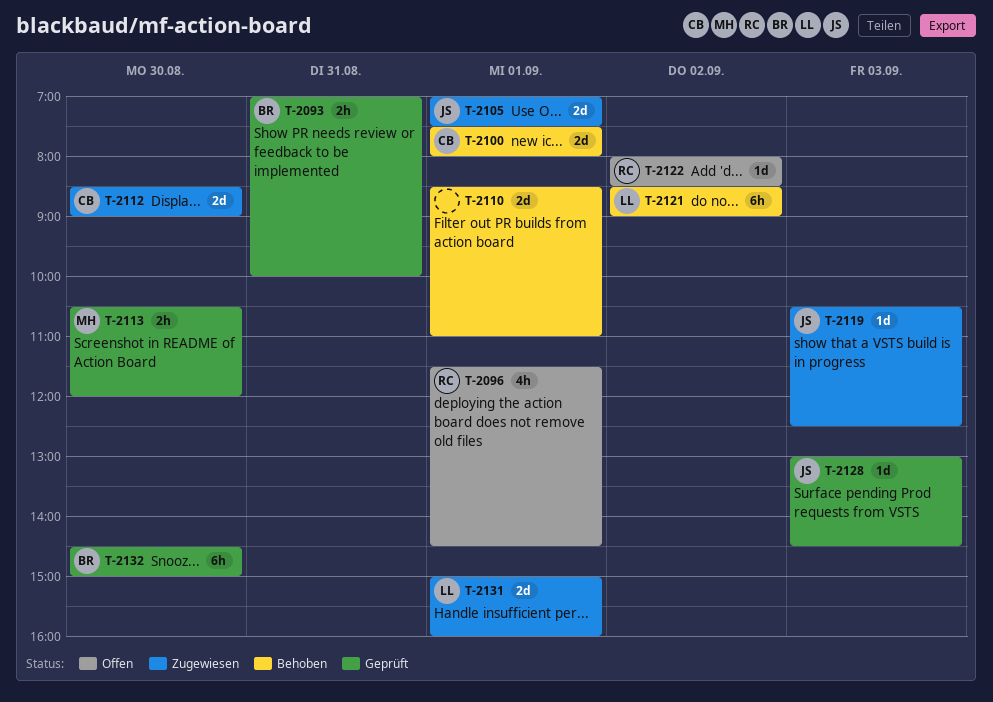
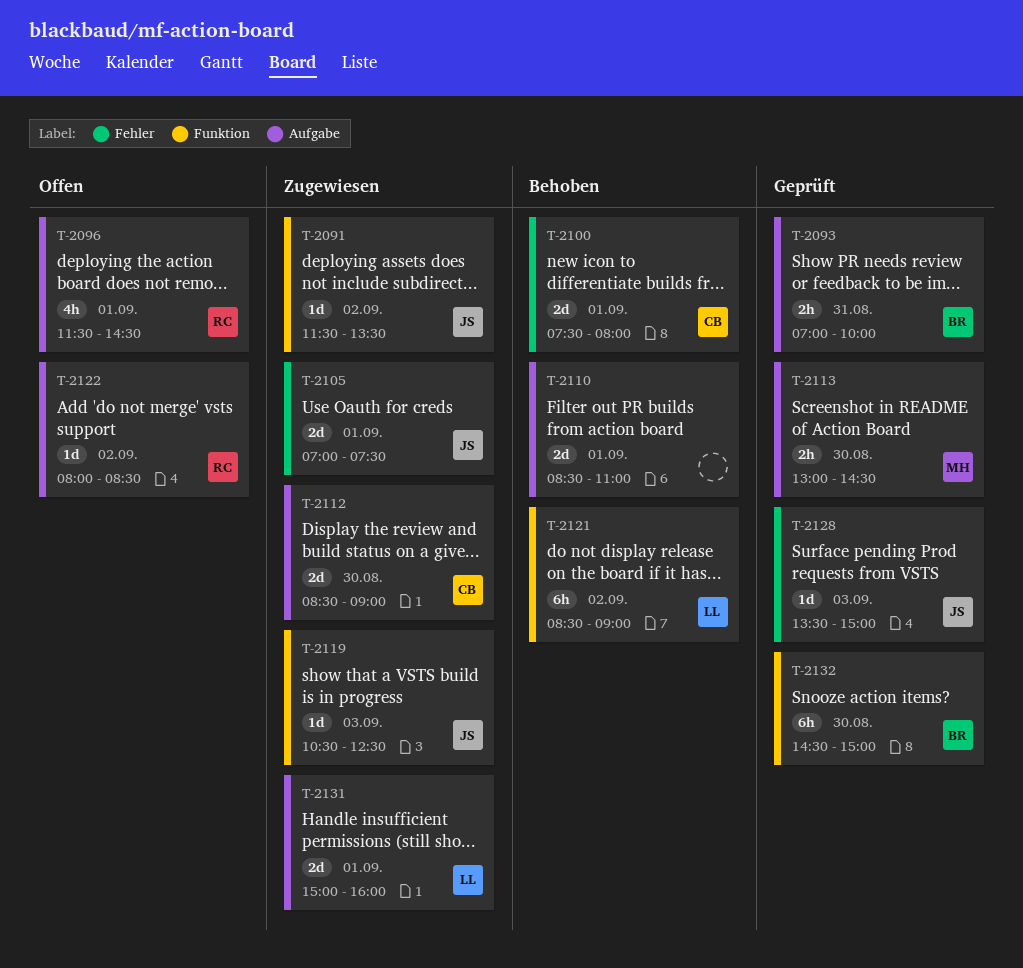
T-2091: none -> present
T-2113, begins: 10:30 -> 13:00
T-2113, ends: 12:00 -> 14:30
T-2128, begins: 13:00 -> 13:30
T-2128, ends: 14:30 -> 15:00

